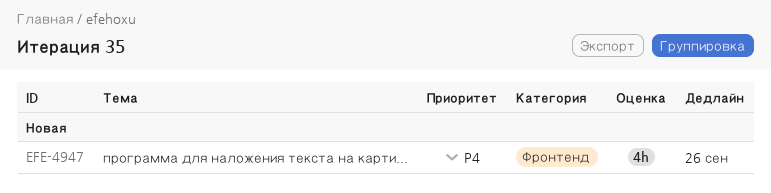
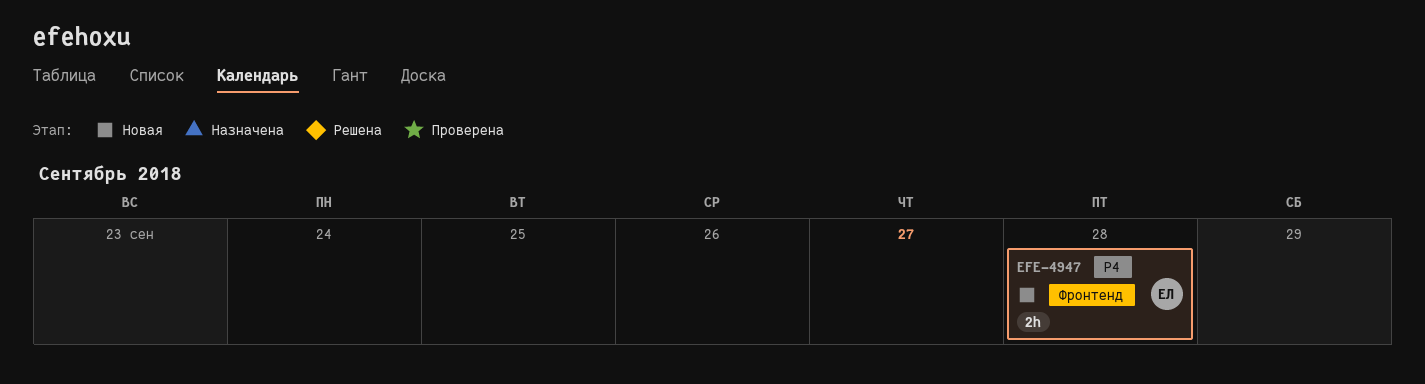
EFE-4947, estimate: 4h -> 2h
EFE-4947, due: Sep 26 -> Sep 28

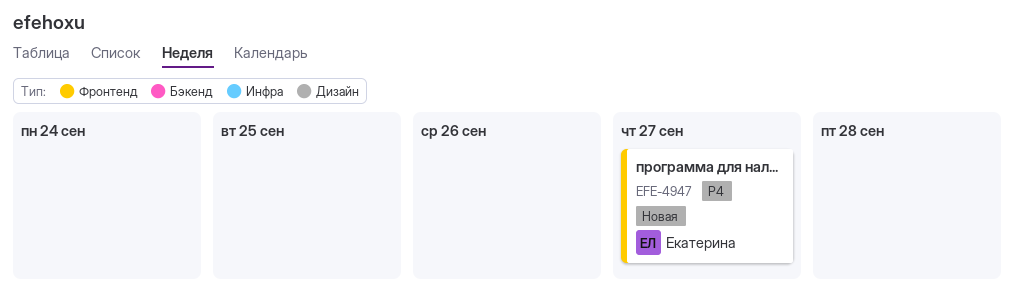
EFE-4947, due: Sep 28 -> Sep 27

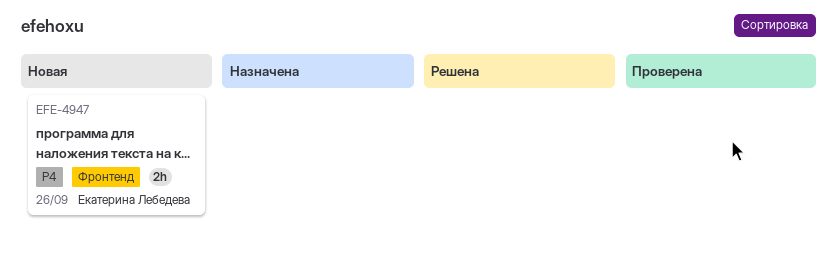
EFE-4947, due: Sep 27 -> Sep 26

